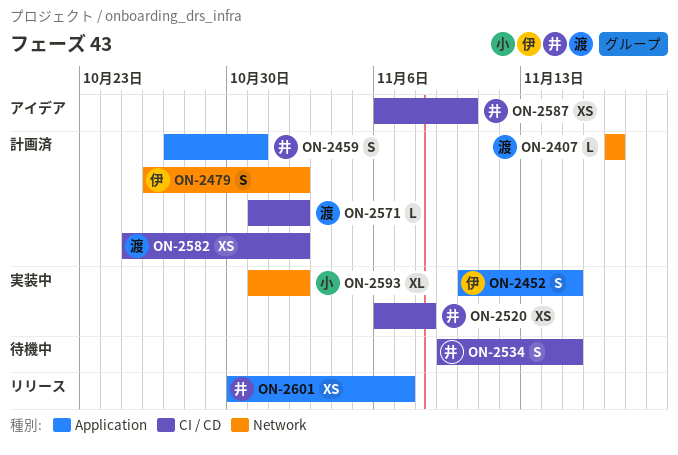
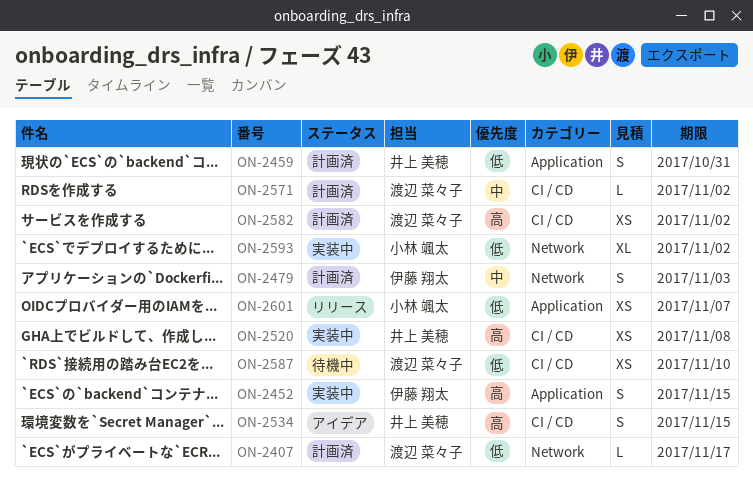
ON-2479, due: Nov 2 -> Nov 3
ON-2534, status: 待機中 -> アイデア
ON-2587, status: アイデア -> 待機中
ON-2587, owner: 井上 美穂 -> 渡辺 菜々子
ON-2601, owner: 井上 美穂 -> 小林 颯太

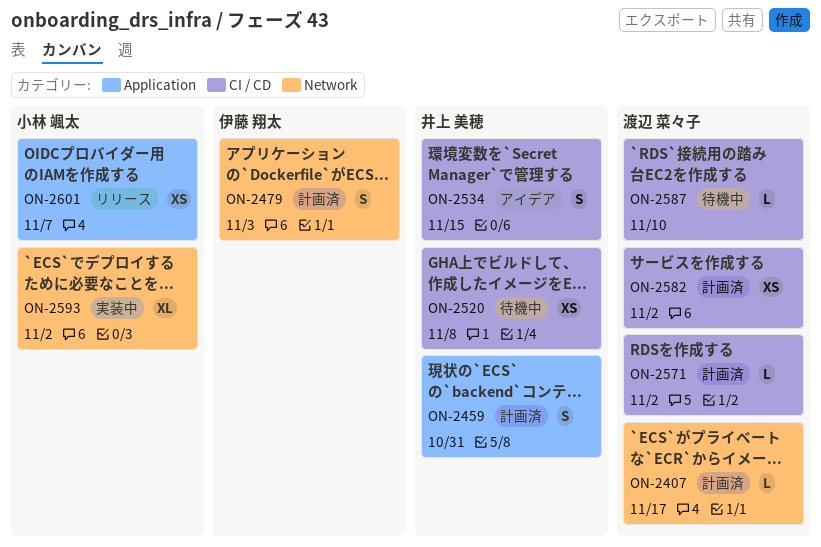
ON-2452: present -> none
ON-2520, status: 実装中 -> 待機中
ON-2587, estimate: XS -> L

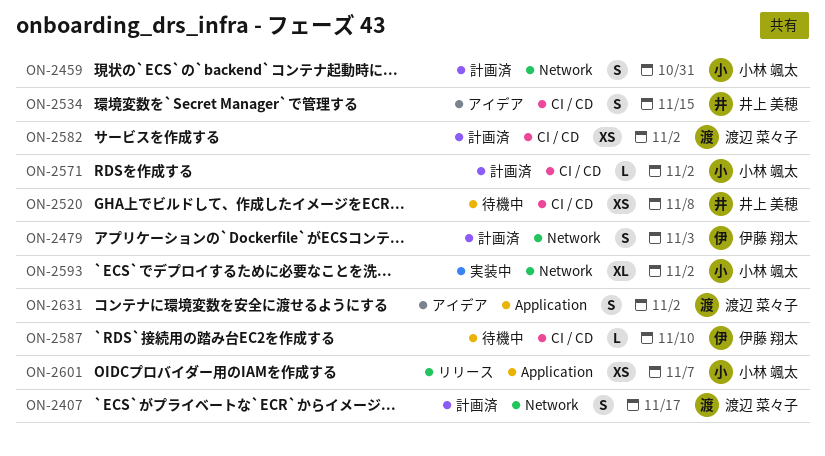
ON-2407, estimate: L -> S
ON-2459, owner: 井上 美穂 -> 小林 颯太
ON-2459, label: Application -> Network
ON-2571, owner: 渡辺 菜々子 -> 小林 颯太
ON-2587, owner: 渡辺 菜々子 -> 伊藤 翔太
ON-2631: none -> present

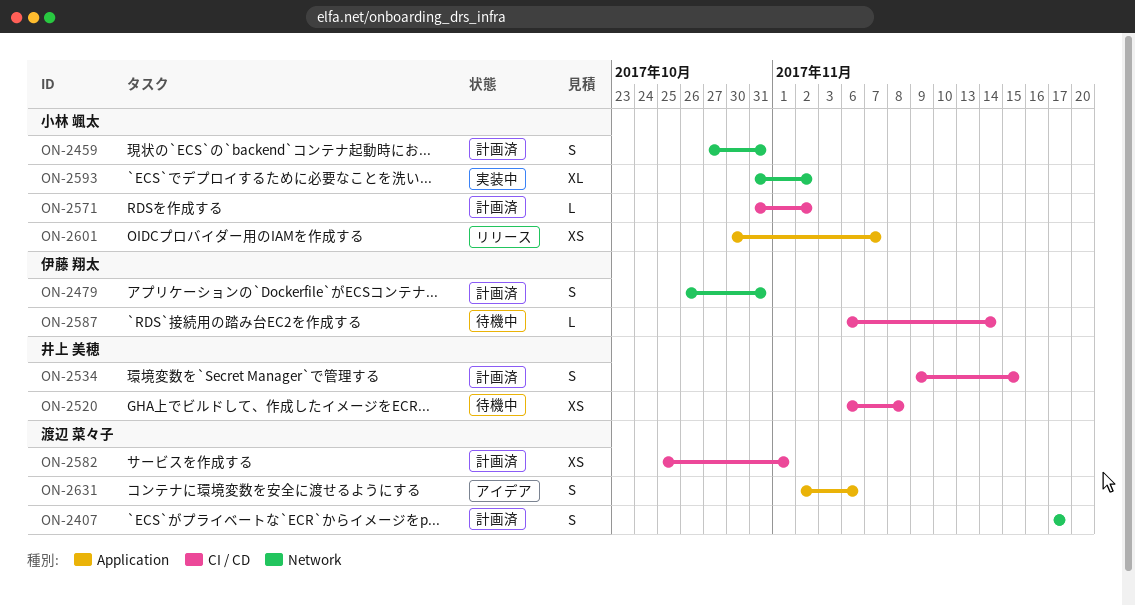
ON-2479, due: Nov 3 -> Oct 31
ON-2534, status: アイデア -> 計画済
ON-2582, due: Nov 2 -> Nov 1
ON-2587, due: Nov 10 -> Nov 14
ON-2631, due: Nov 2 -> Nov 6

